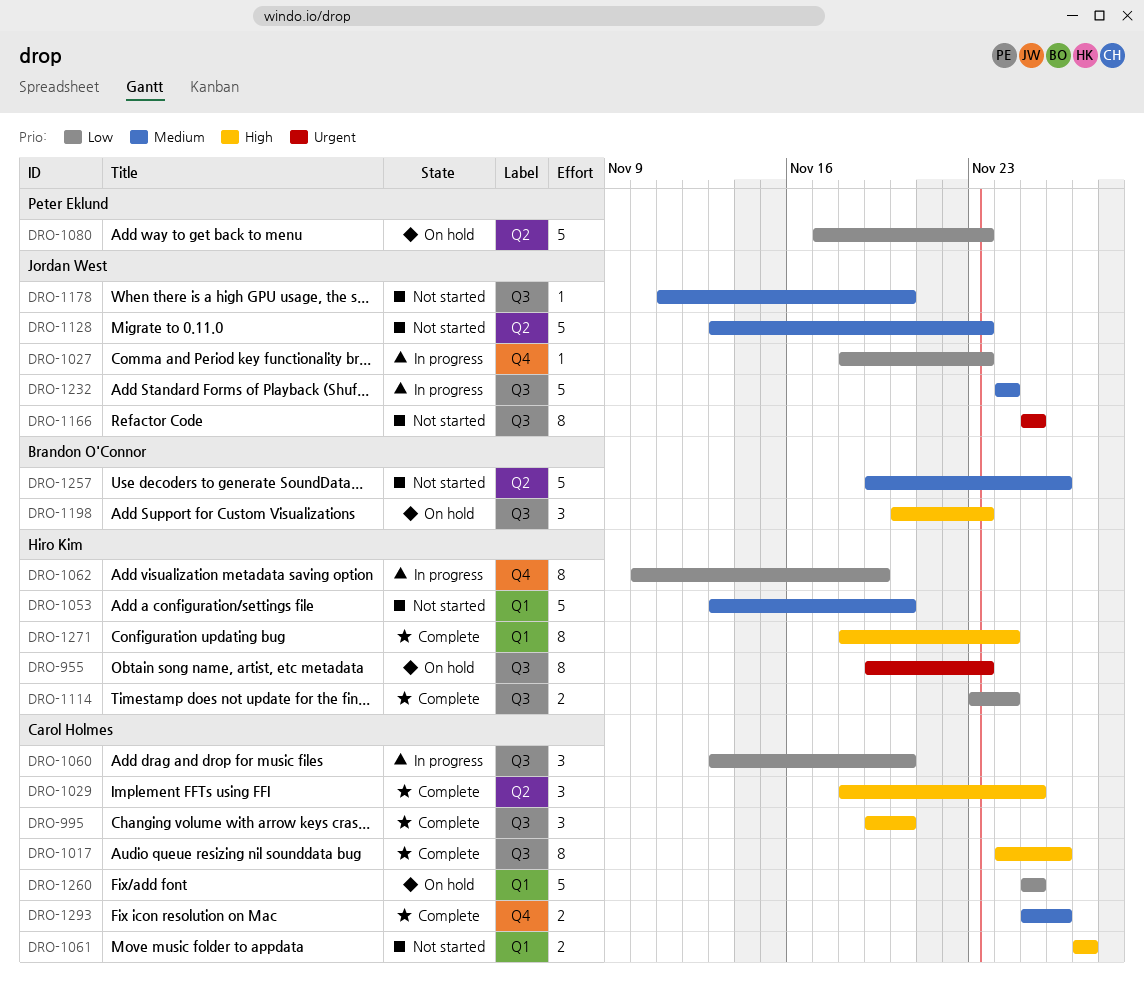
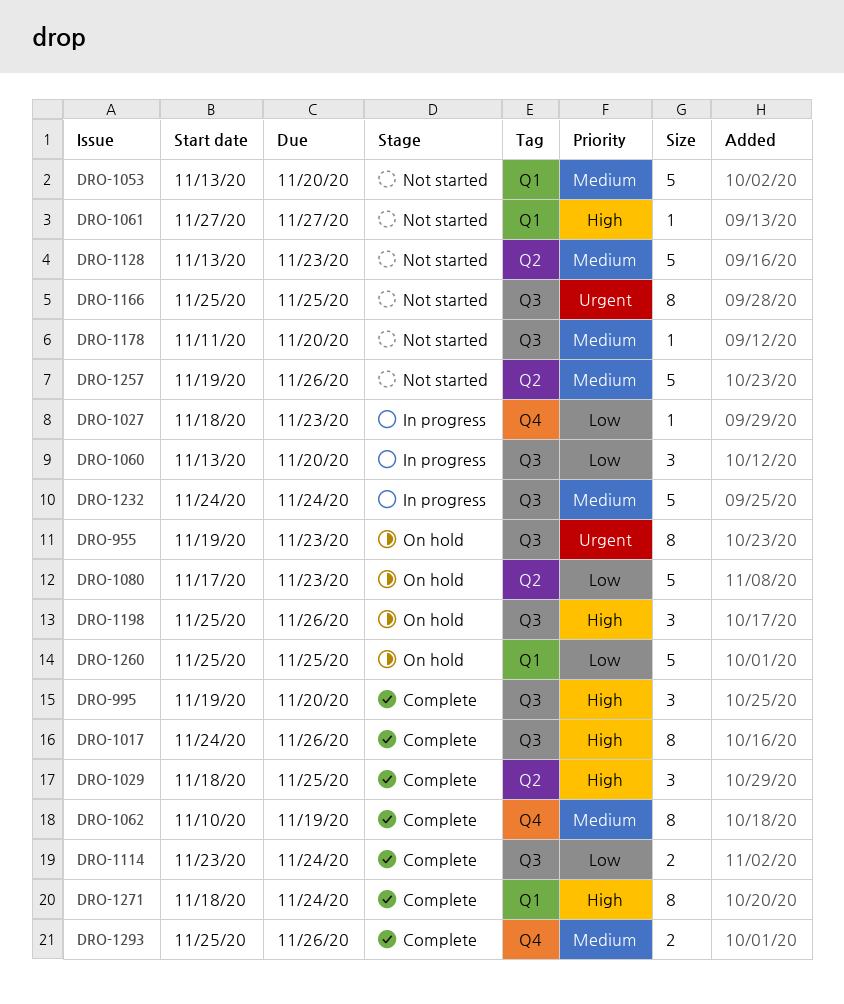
DRO-1061, estimate: 2 -> 1
DRO-1062, status: In progress -> Complete
DRO-1062, priority: Low -> Medium
DRO-1198, start: Nov 20 -> Nov 25
DRO-1198, due: Nov 23 -> Nov 26

